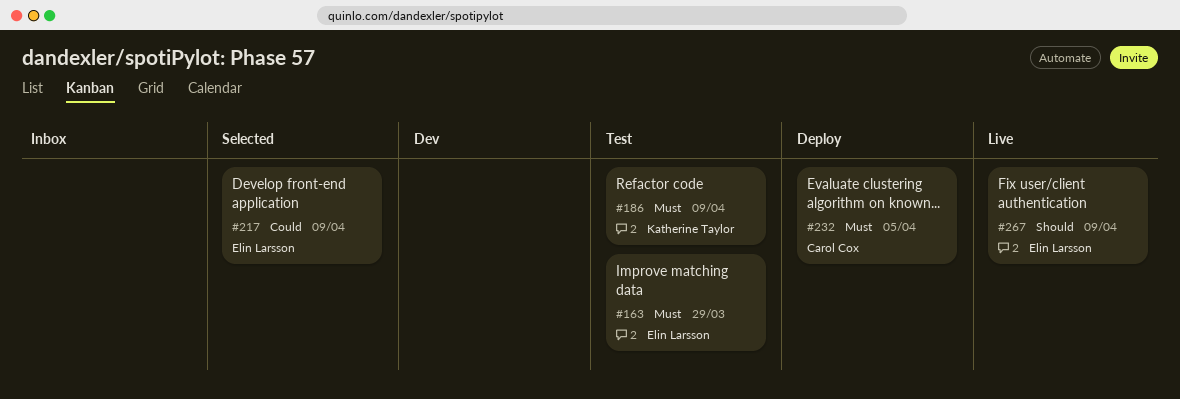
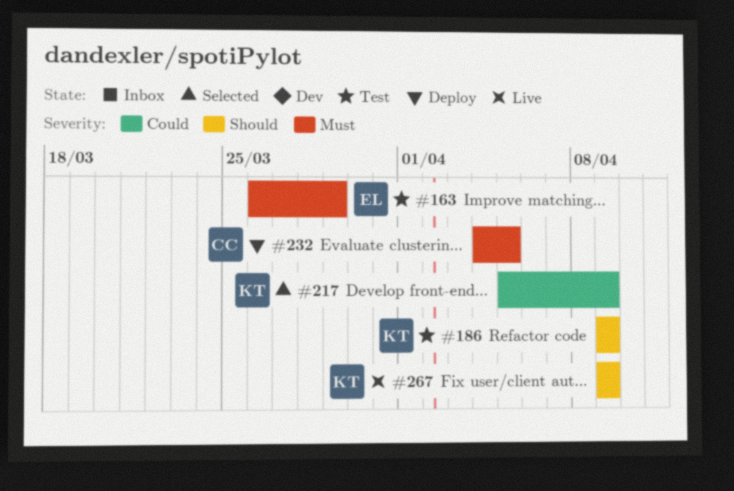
#186, priority: Must -> Should
#217, owner: Elin Larsson -> Katherine Taylor
#267, owner: Elin Larsson -> Katherine Taylor

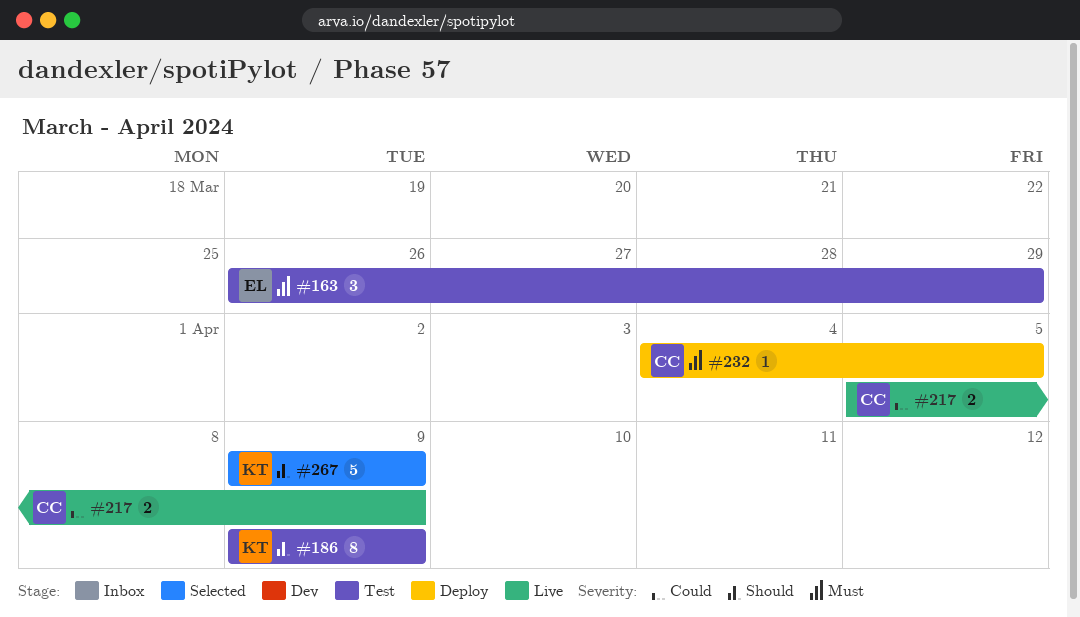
#217, status: Selected -> Live
#217, owner: KT -> CC
#267, status: Live -> Selected

